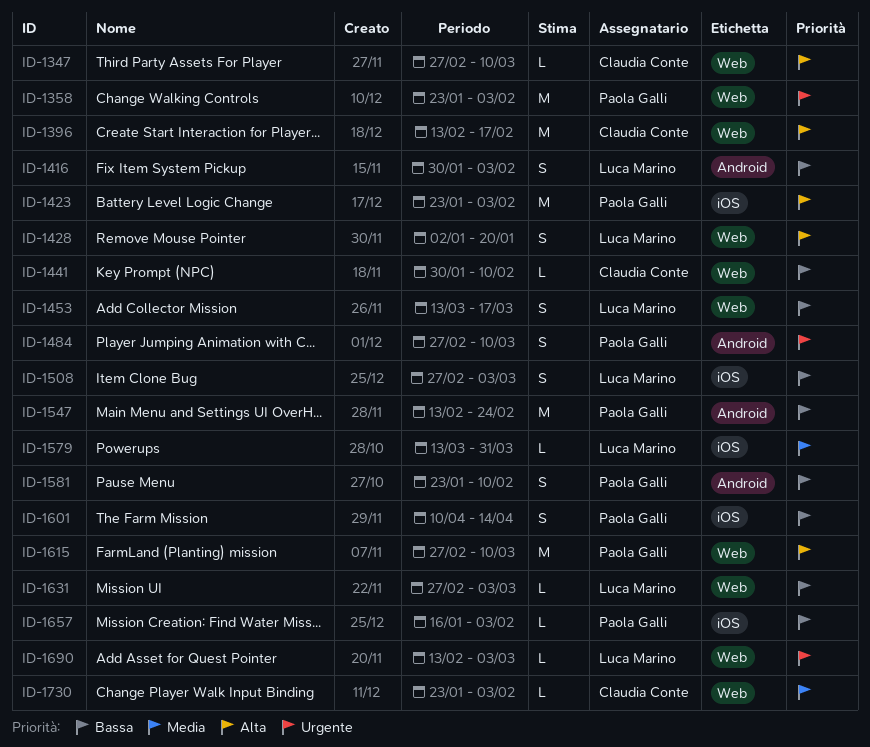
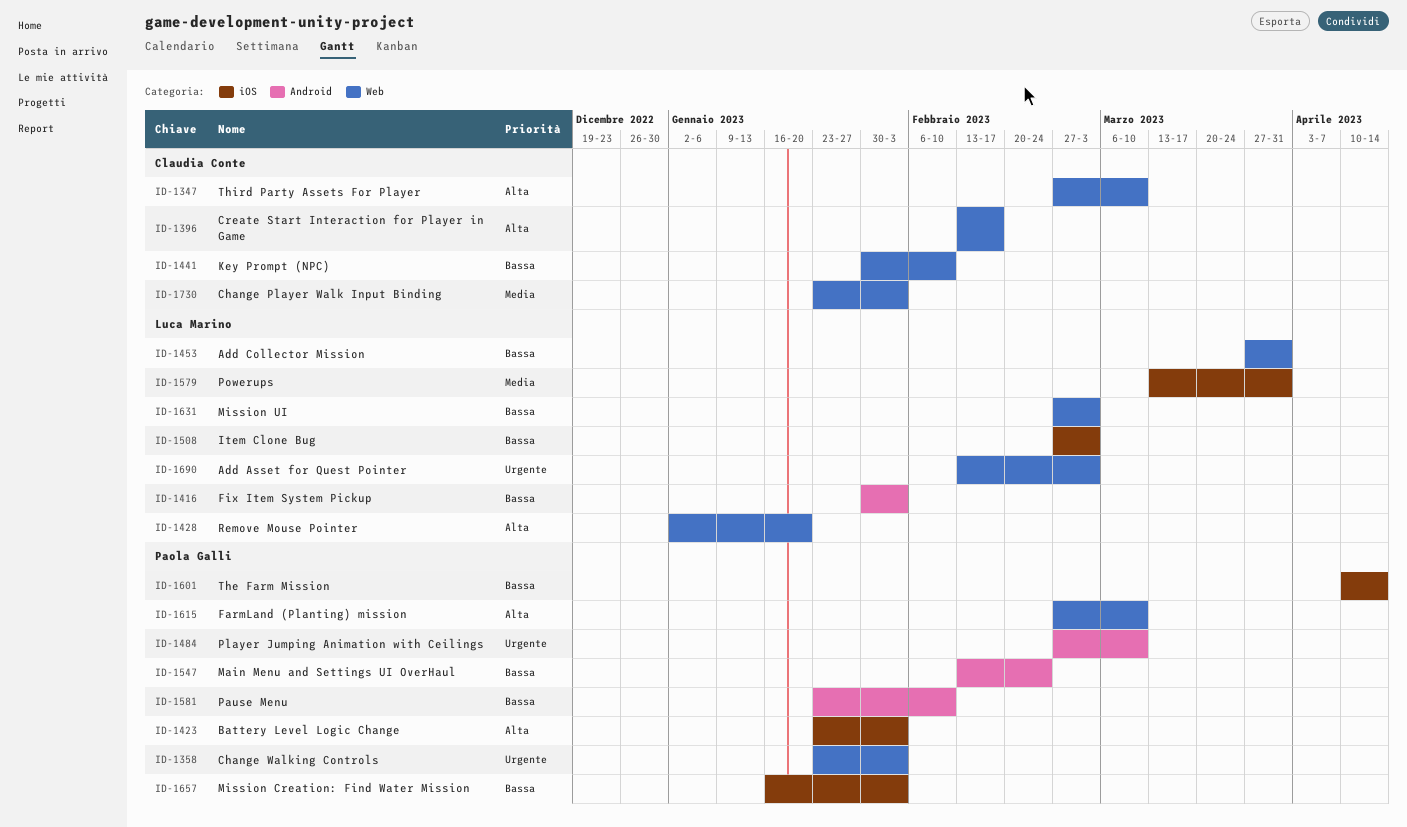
ID-1453, start: Mar 13 -> Mar 27
ID-1453, due: Mar 17 -> Mar 31

